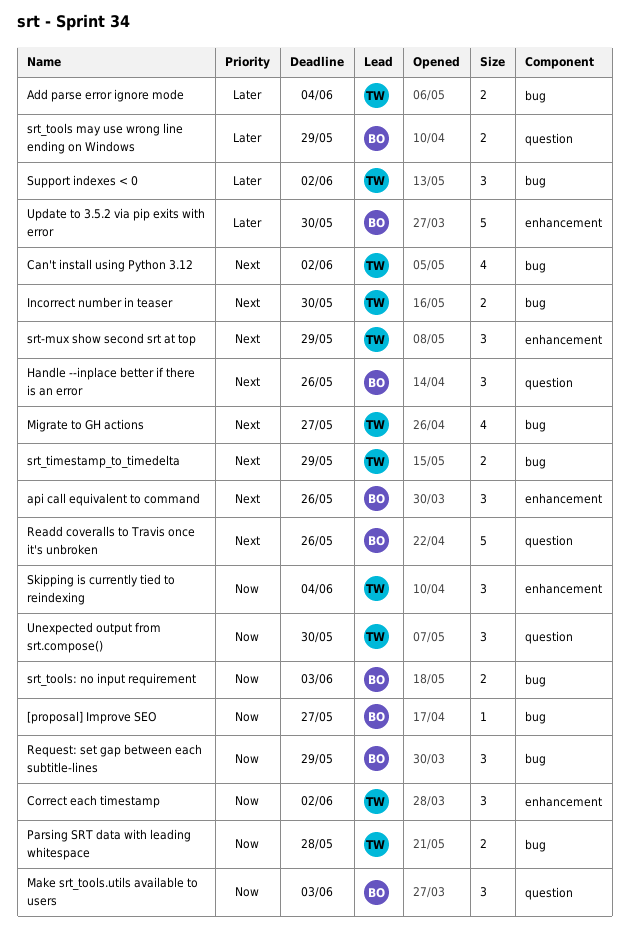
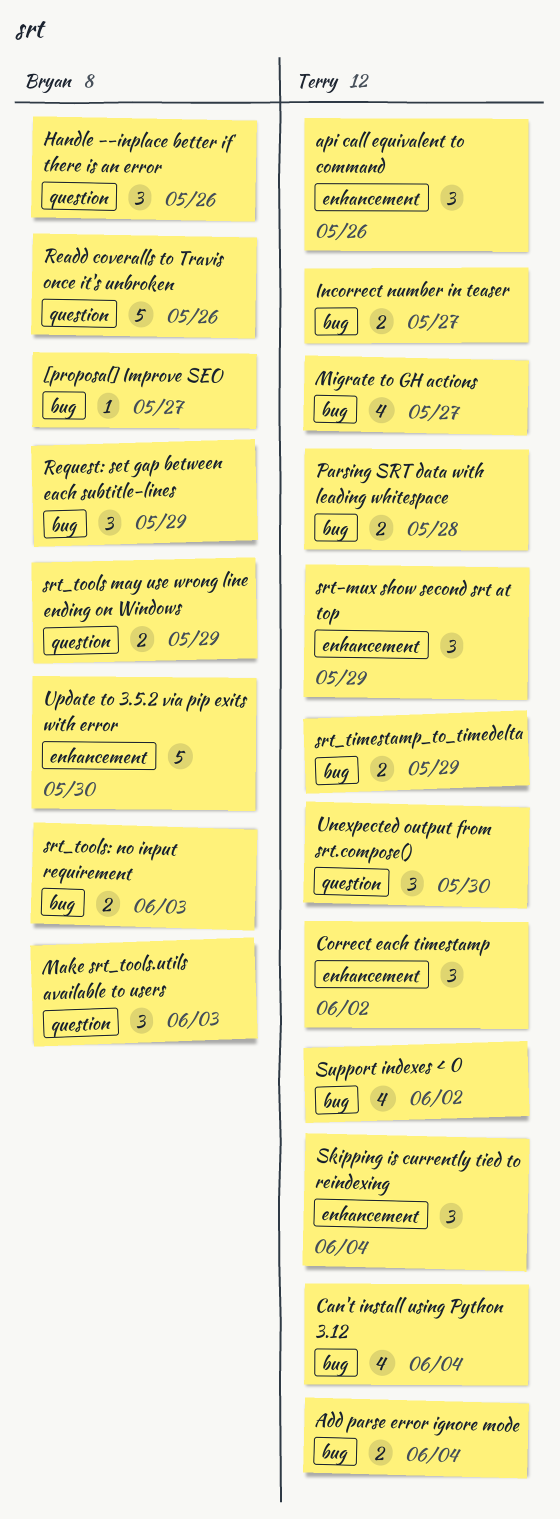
api call equivalent to command, owner: Bryan -> Terry
Can't install using Python 3.12, due: Jun 2 -> Jun 4
Incorrect number in teaser, due: May 30 -> May 27
Support indexes < 0, estimate: 3 -> 4

